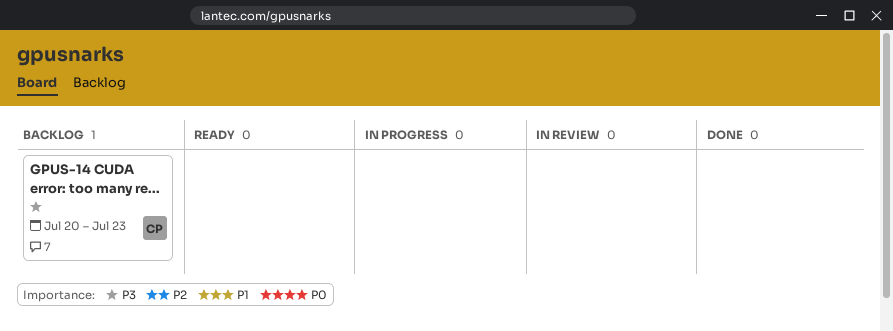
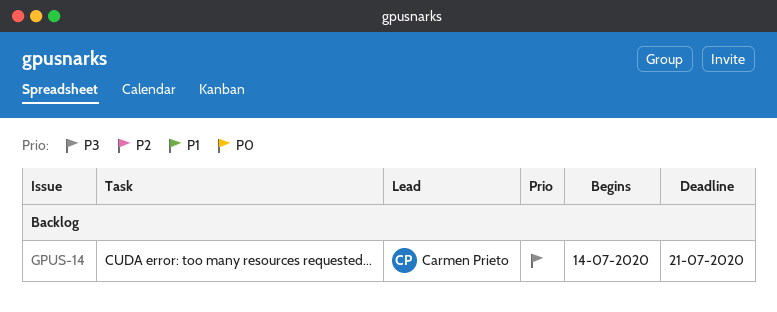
GPUS-14, start: Jul 20 -> Jul 14
GPUS-14, due: Jul 23 -> Jul 21

